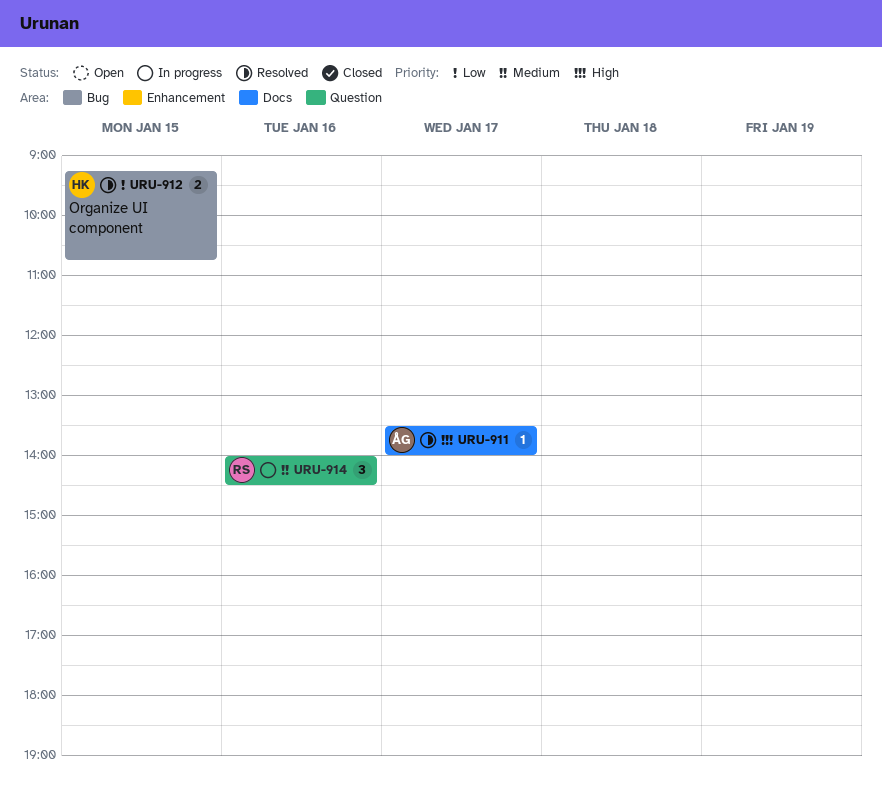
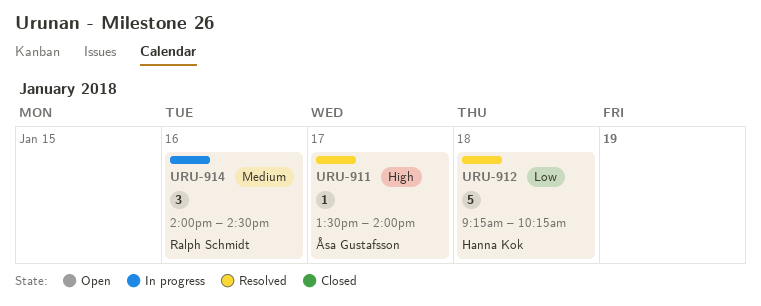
URU-912, estimate: 2 -> 5
URU-912, day: Jan 15 -> Jan 18
URU-912, ends: 10:45 -> 10:15

